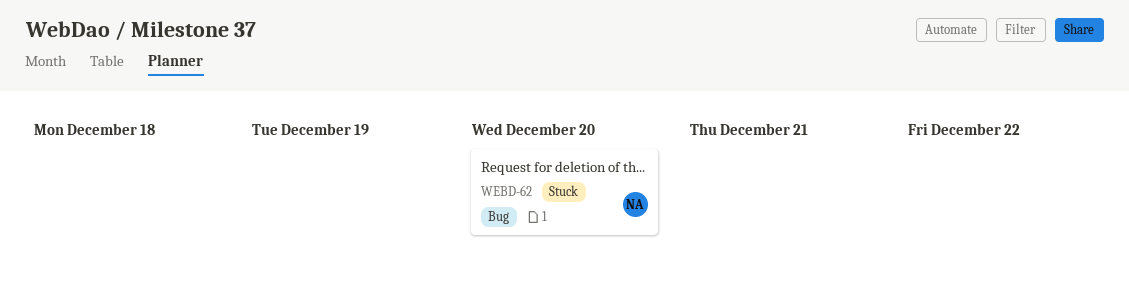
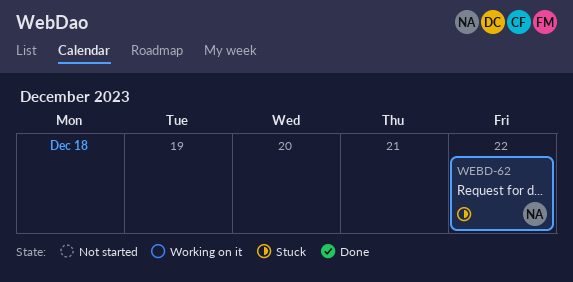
WEBD-62, due: Dec 20 -> Dec 22

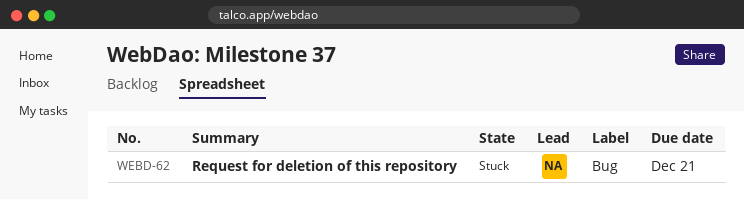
WEBD-62, due: Dec 22 -> Dec 21

